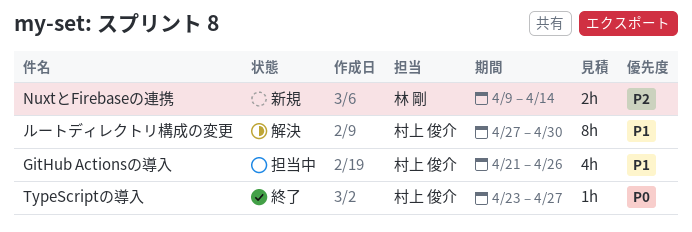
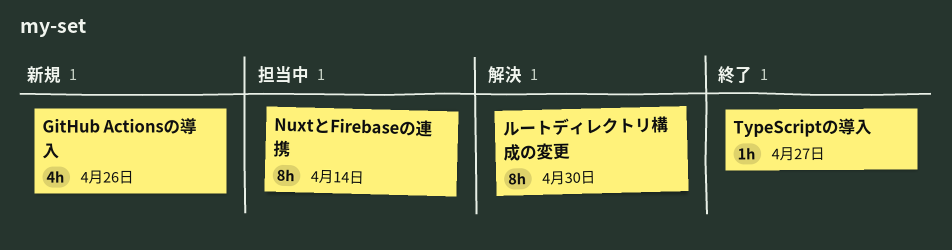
GitHub Actionsの導入, status: 担当中 -> 新規
NuxtとFirebaseの連携, status: 新規 -> 担当中
NuxtとFirebaseの連携, estimate: 2h -> 8h

